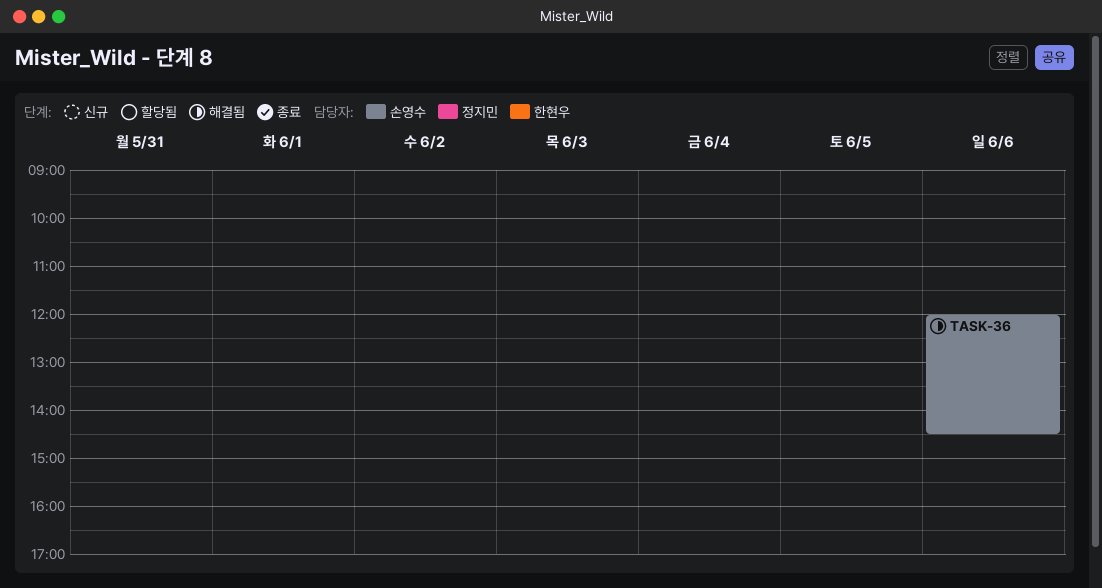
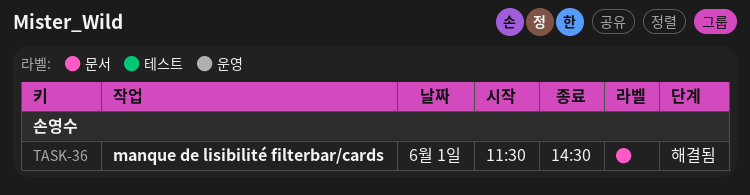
TASK-36, day: Jun 6 -> Jun 1
TASK-36, begins: 12:00 -> 11:30

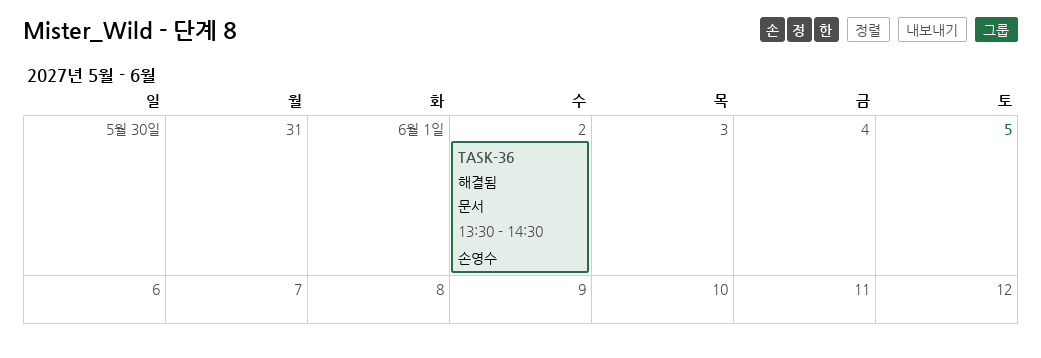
TASK-36, day: Jun 1 -> Jun 2
TASK-36, begins: 11:30 -> 13:30

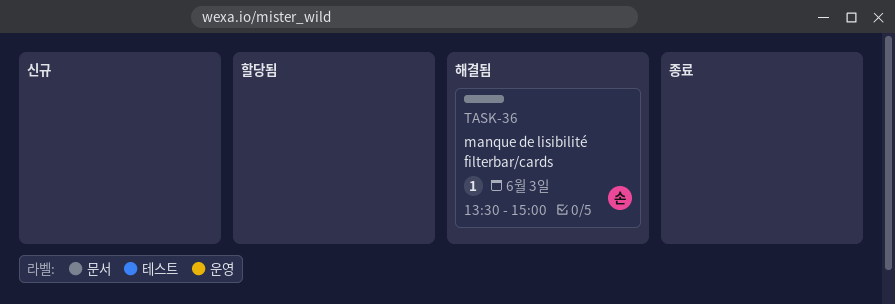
TASK-36, day: Jun 2 -> Jun 3
TASK-36, ends: 14:30 -> 15:00

